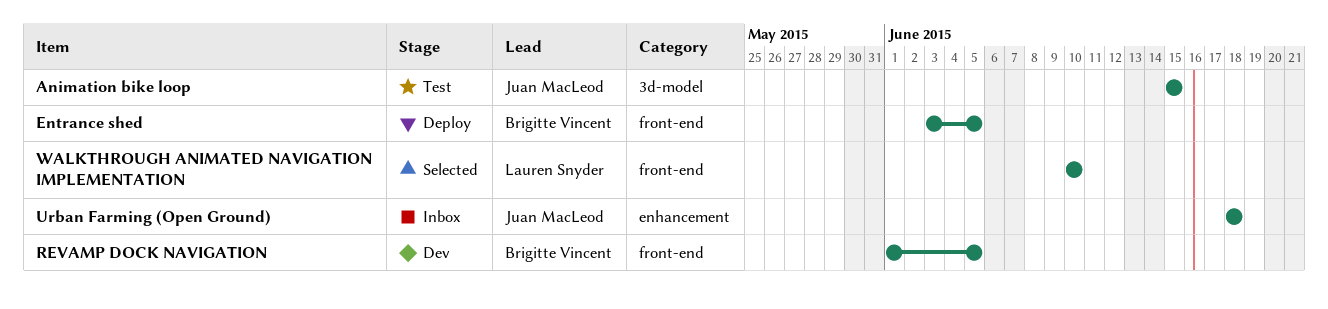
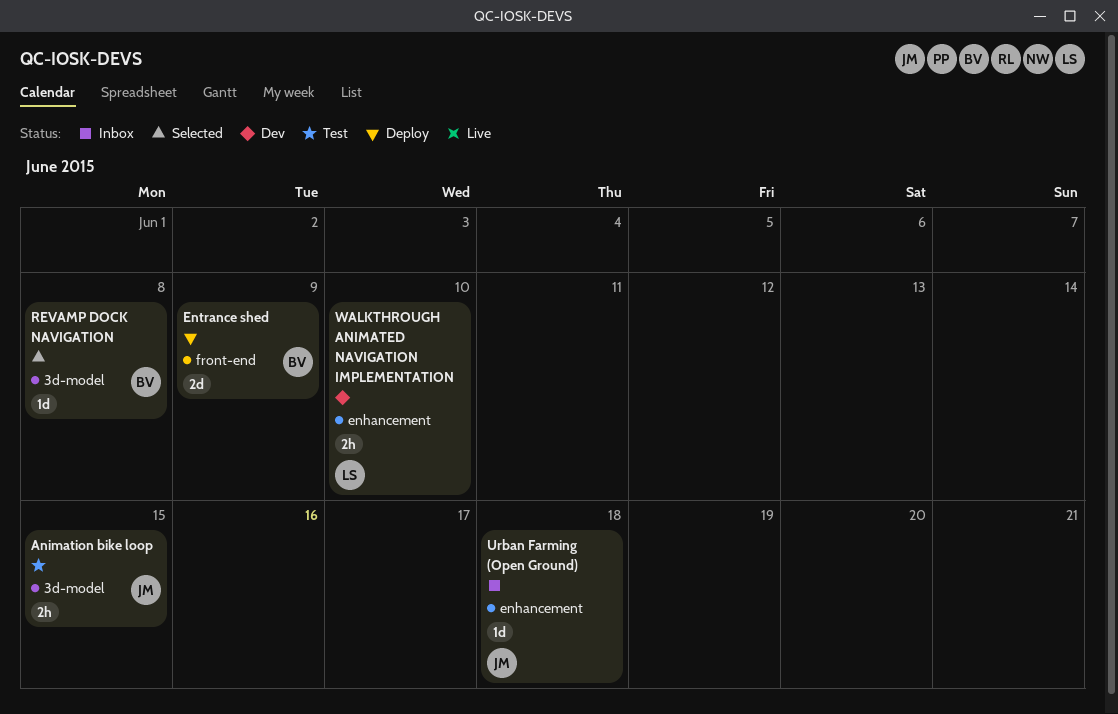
Entrance shed, due: Jun 5 -> Jun 9
REVAMP DOCK NAVIGATION, status: Dev -> Selected
REVAMP DOCK NAVIGATION, label: front-end -> 3d-model
REVAMP DOCK NAVIGATION, due: Jun 5 -> Jun 8
WALKTHROUGH ANIMATED NAVIGATION IMPLEMENTATION, status: Selected -> Dev
WALKTHROUGH ANIMATED NAVIGATION IMPLEMENTATION, label: front-end -> enhancement

